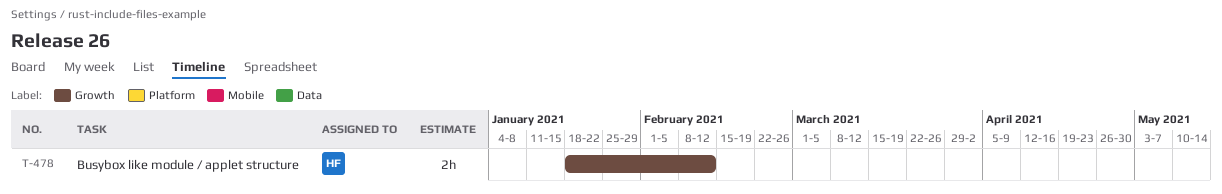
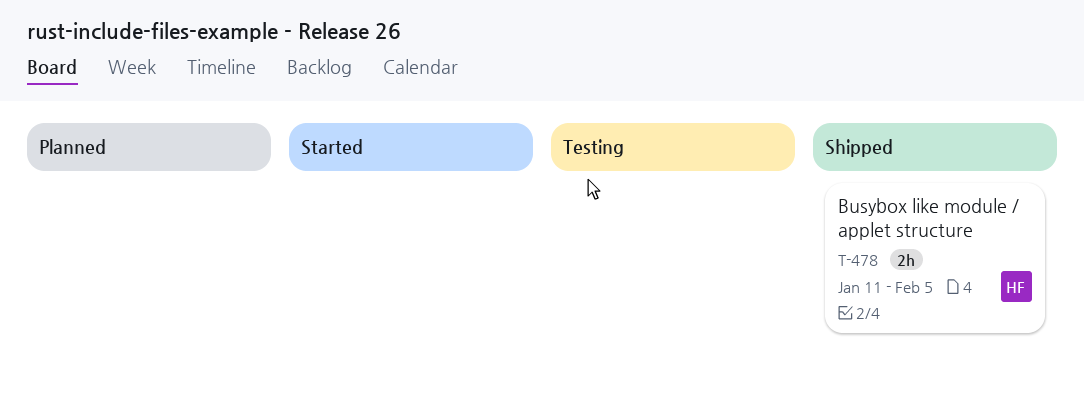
T-478, start: Jan 18 -> Jan 11
T-478, due: Feb 12 -> Feb 5

